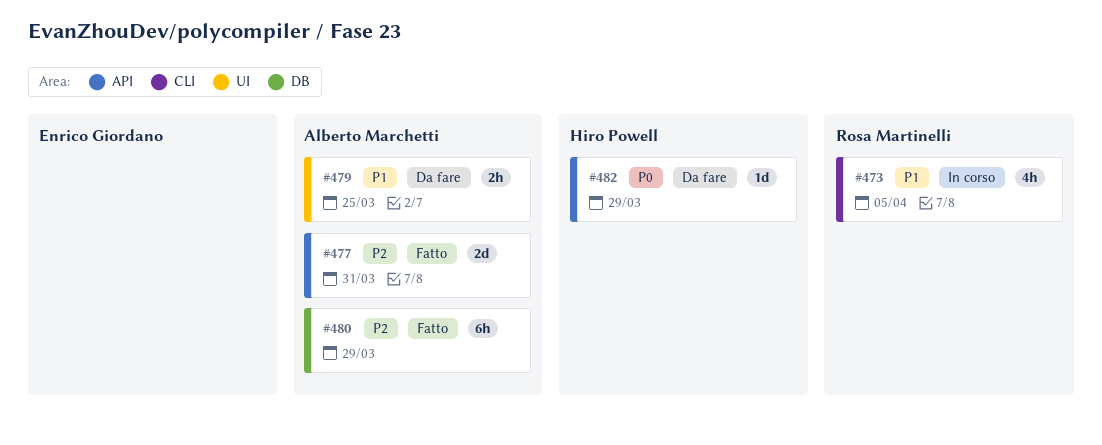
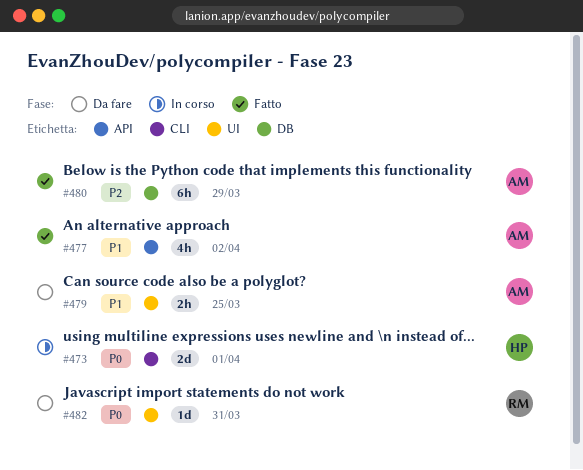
#473, owner: Rosa Martinelli -> Hiro Powell
#473, priority: P1 -> P0
#473, estimate: 4h -> 2d
#473, due: Apr 5 -> Apr 1
#477, priority: P2 -> P1
#477, estimate: 2d -> 4h
#477, due: Mar 31 -> Apr 2
#482, owner: Hiro Powell -> Rosa Martinelli
#482, label: API -> UI
#482, due: Mar 29 -> Mar 31

